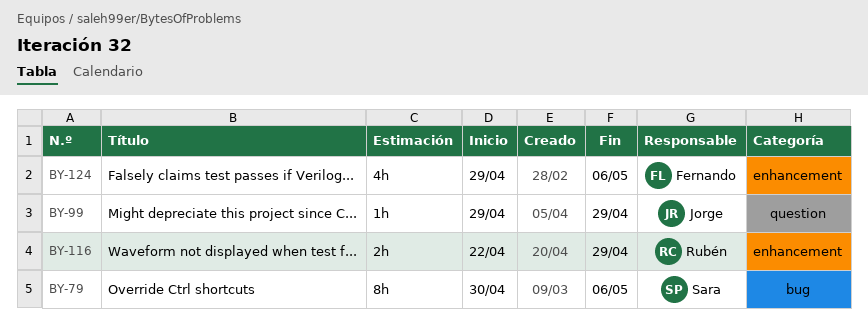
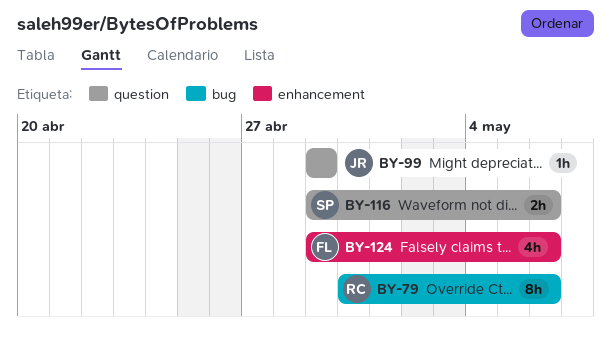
BY-79, owner: Sara -> Rubén
BY-116, owner: Rubén -> Sara
BY-116, label: enhancement -> question
BY-116, start: Apr 22 -> Apr 29
BY-116, due: Apr 29 -> May 6

